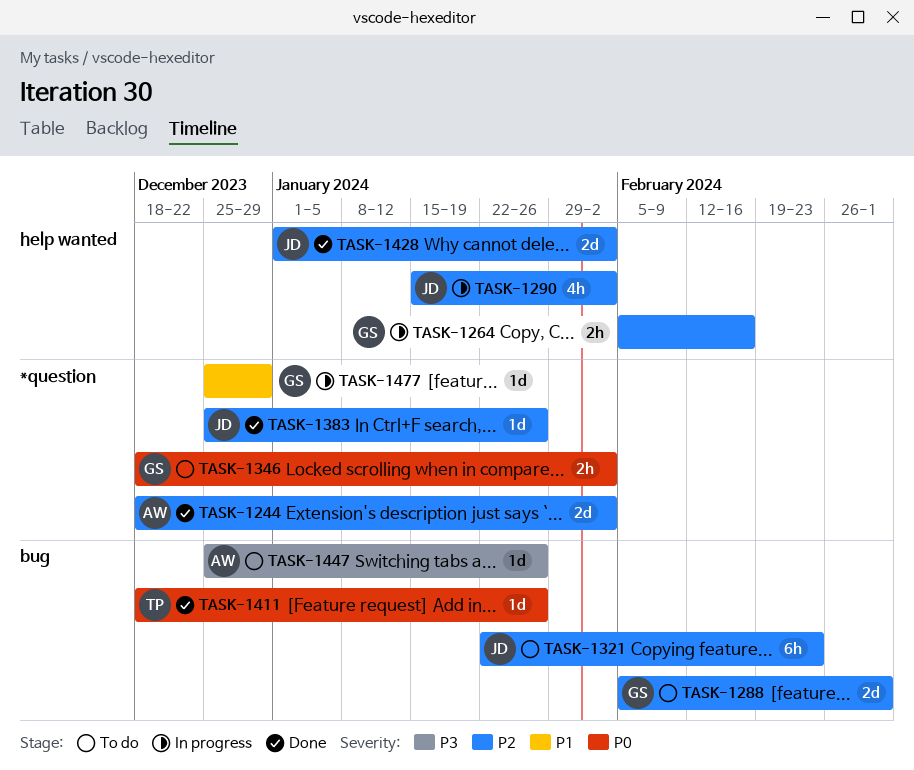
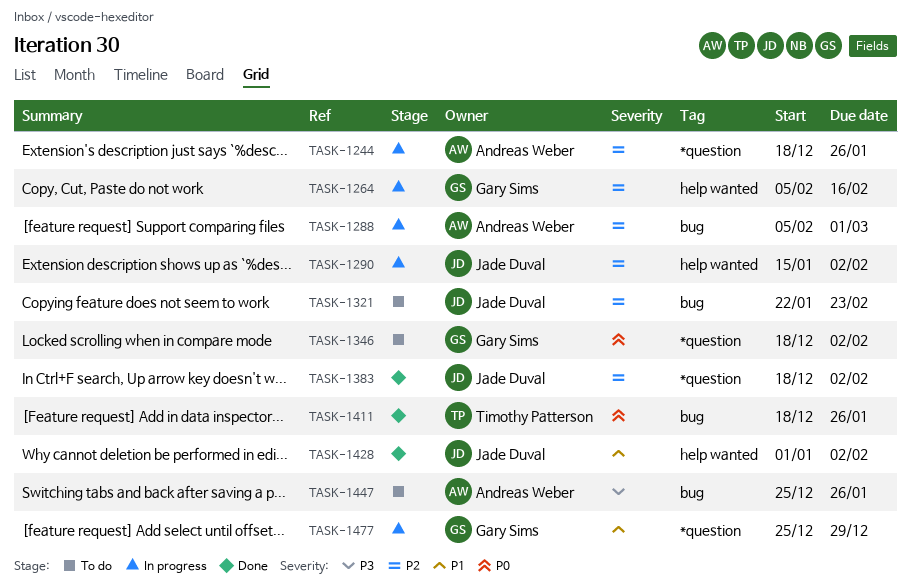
TASK-1244, status: Done -> In progress
TASK-1244, due: Feb 2 -> Jan 26
TASK-1288, status: To do -> In progress
TASK-1288, owner: Gary Sims -> Andreas Weber
TASK-1383, start: Dec 25 -> Dec 18
TASK-1383, due: Jan 26 -> Feb 2
TASK-1428, priority: P2 -> P1

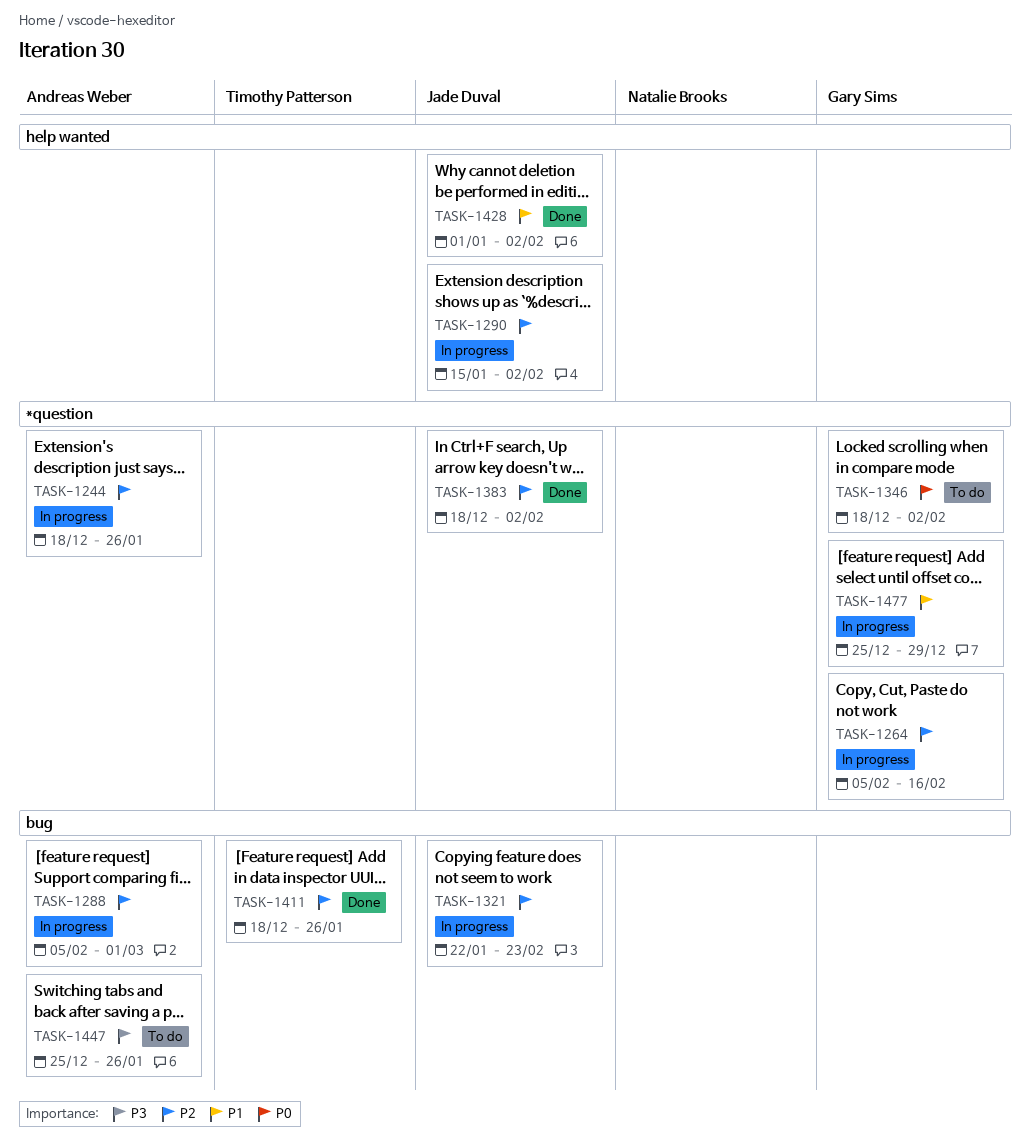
TASK-1264, label: help wanted -> *question
TASK-1321, status: To do -> In progress
TASK-1411, priority: P0 -> P2

